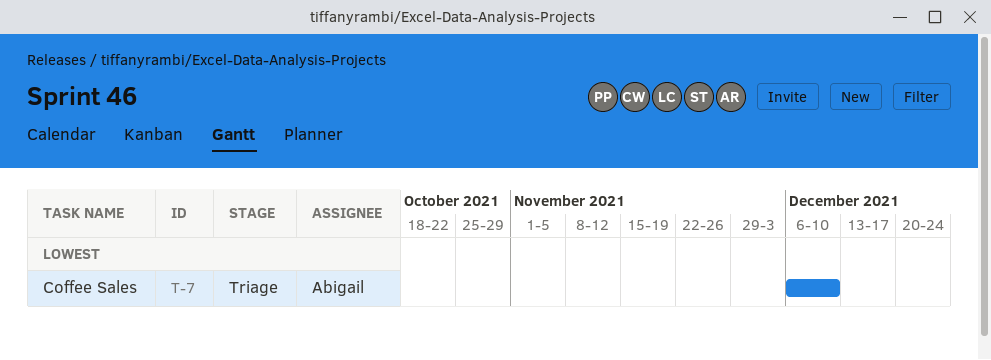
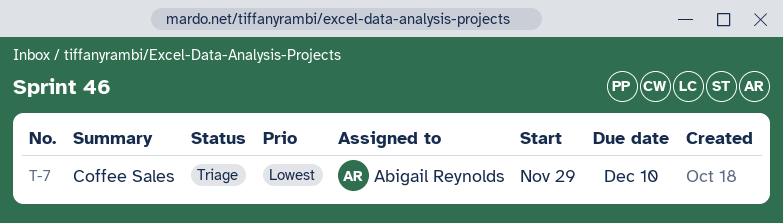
T-7, start: Dec 6 -> Nov 29

